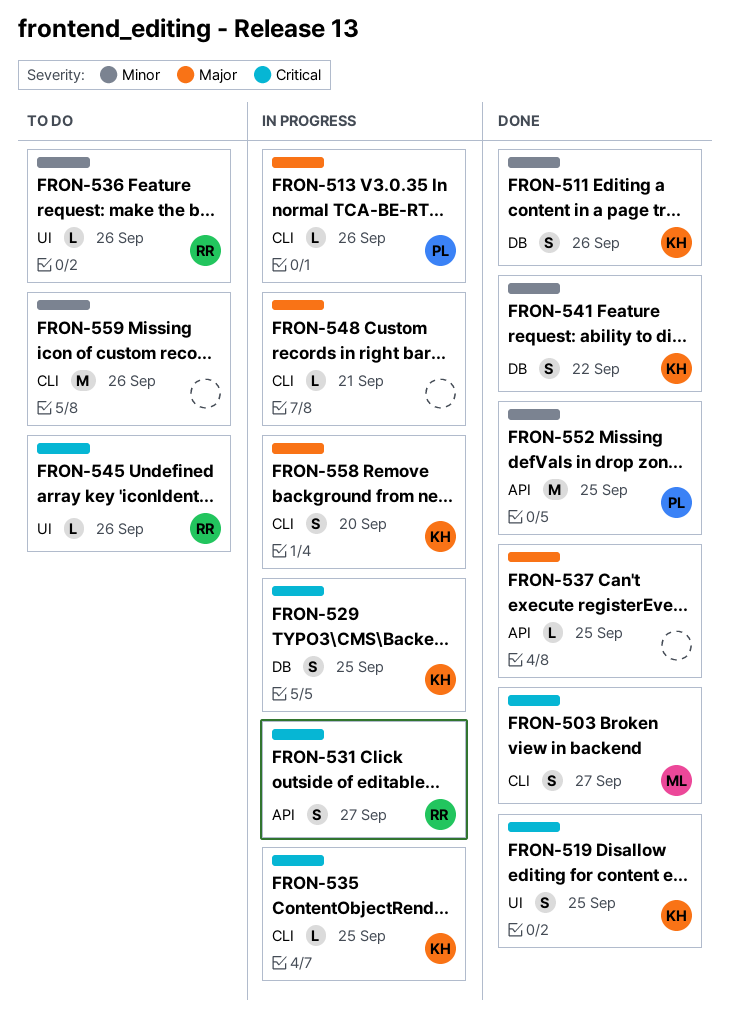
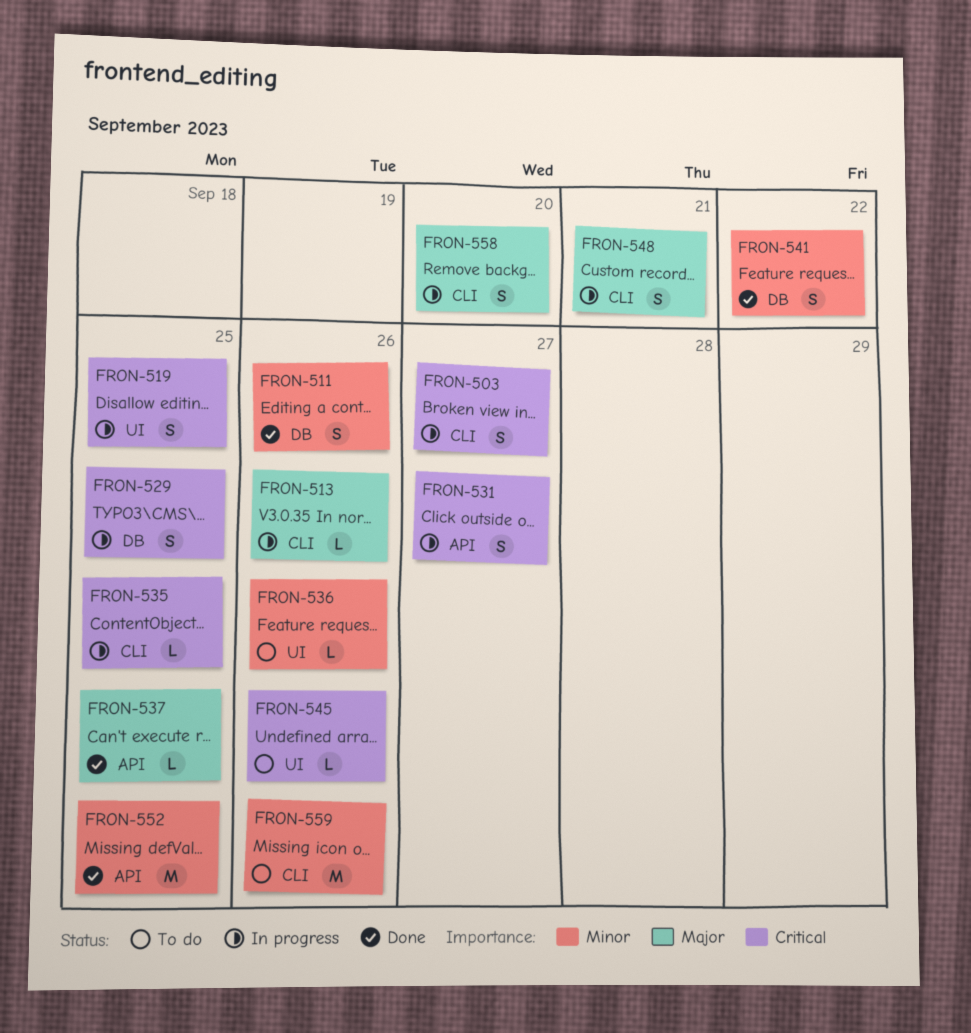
FRON-503, status: Done -> In progress
FRON-519, status: Done -> In progress
FRON-548, estimate: L -> S

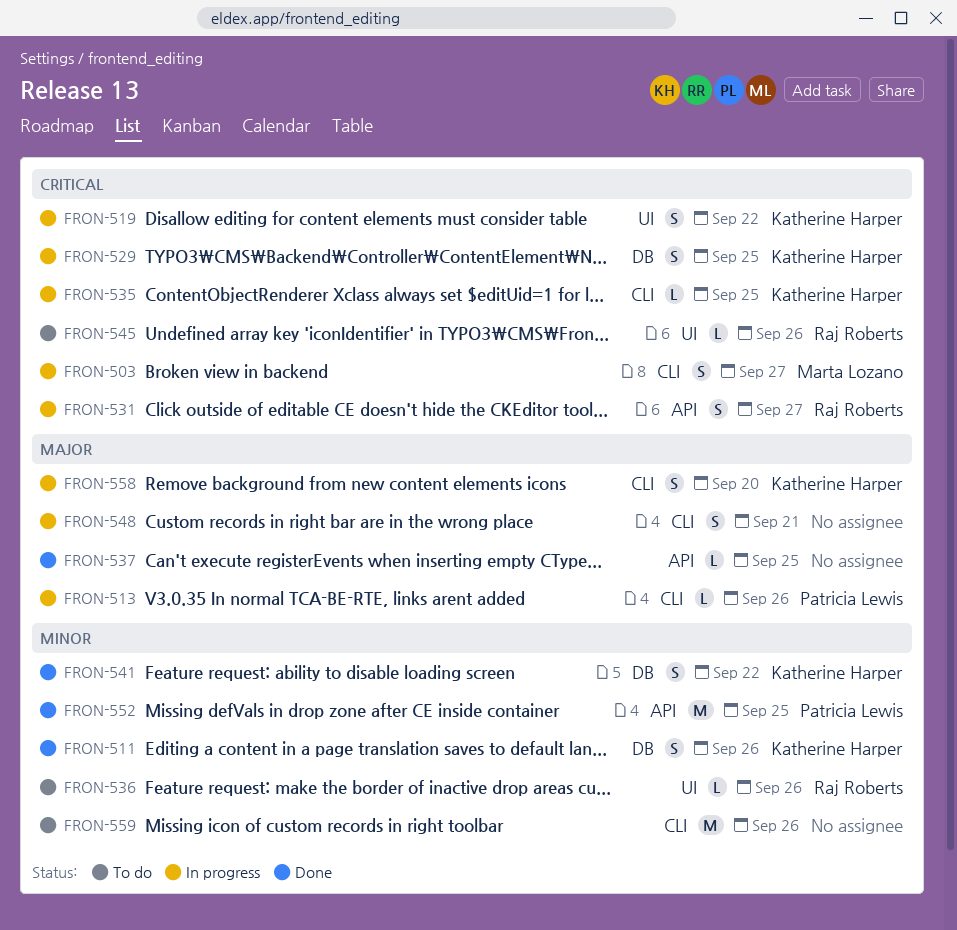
FRON-519, due: Sep 25 -> Sep 22

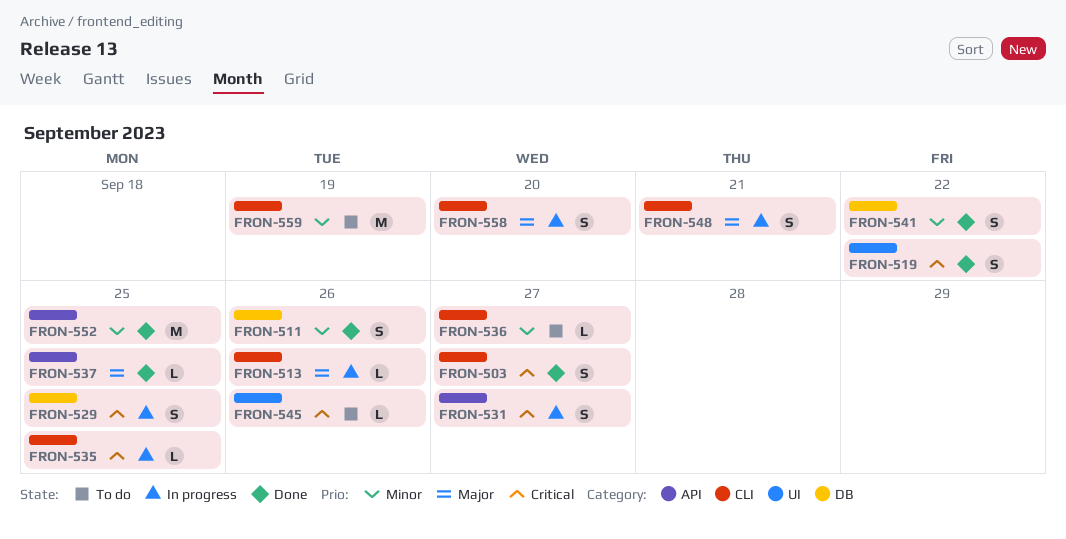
FRON-503, status: In progress -> Done
FRON-519, status: In progress -> Done
FRON-536, label: UI -> CLI
FRON-536, due: Sep 26 -> Sep 27
FRON-559, due: Sep 26 -> Sep 19

